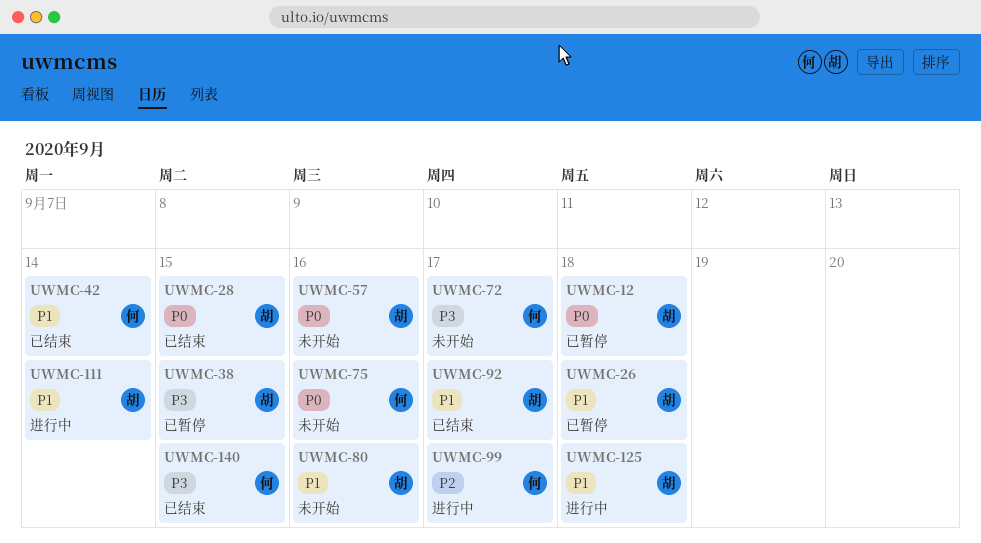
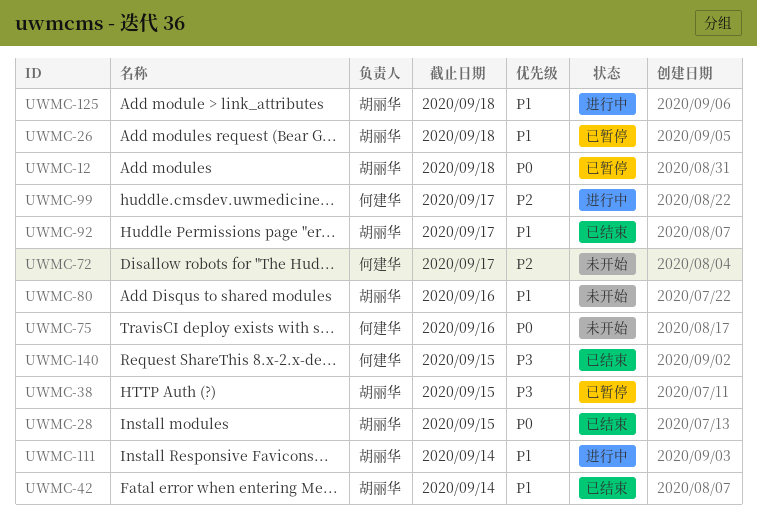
UWMC-42, owner: 何建华 -> 胡丽华
UWMC-57: present -> none
UWMC-72, priority: P3 -> P2

